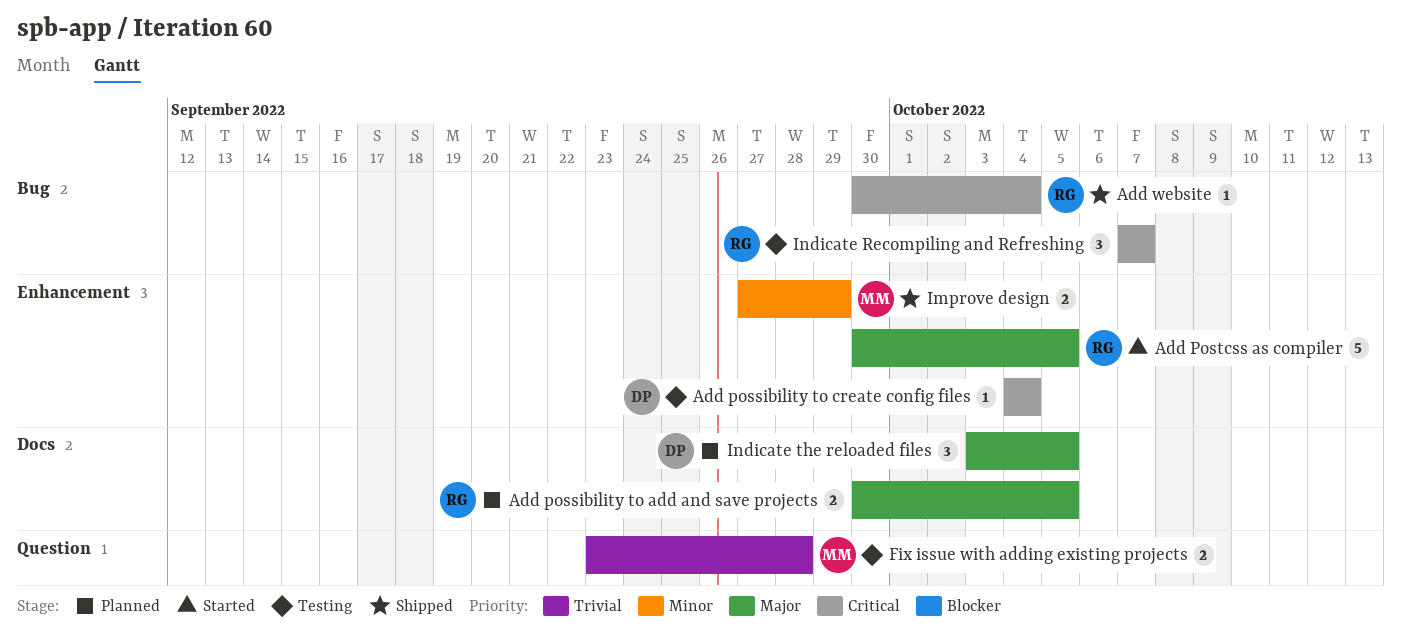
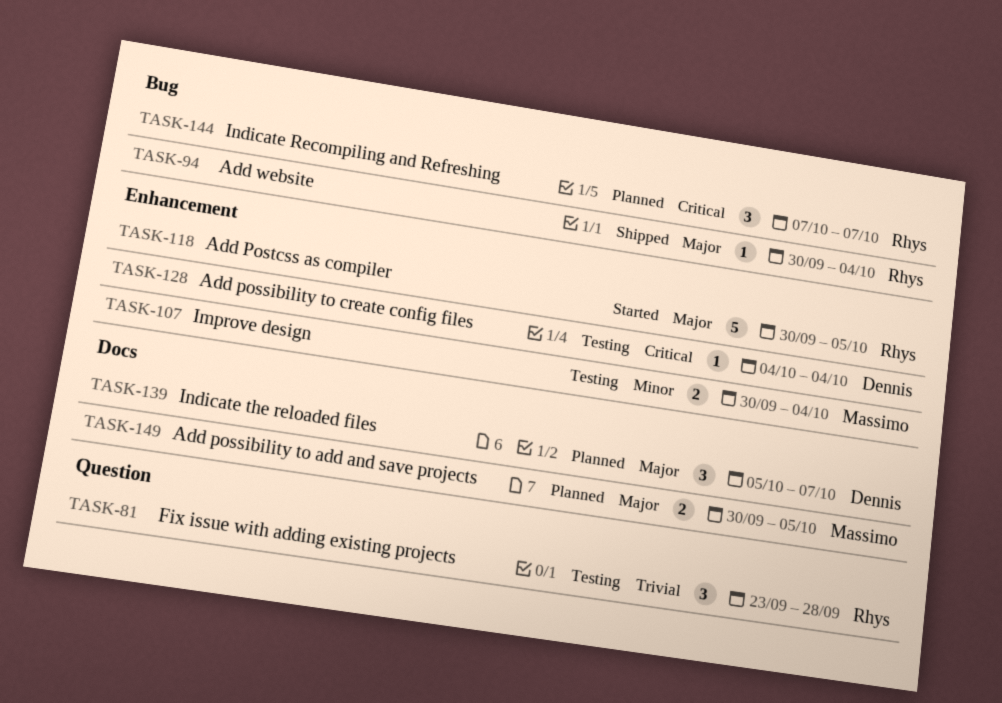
Add possibility to add and save projects, owner: Rhys -> Massimo
Add website, priority: Critical -> Major
Fix issue with adding existing projects, owner: Massimo -> Rhys
Fix issue with adding existing projects, estimate: 2 -> 3
Improve design, status: Shipped -> Testing
Improve design, start: Sep 27 -> Sep 30
Improve design, due: Sep 29 -> Oct 4
Indicate Recompiling and Refreshing, status: Testing -> Planned
Indicate the reloaded files, start: Oct 3 -> Oct 5
Indicate the reloaded files, due: Oct 5 -> Oct 7

